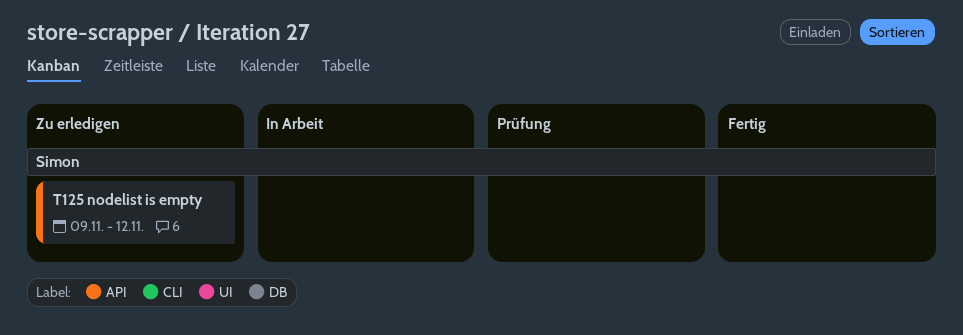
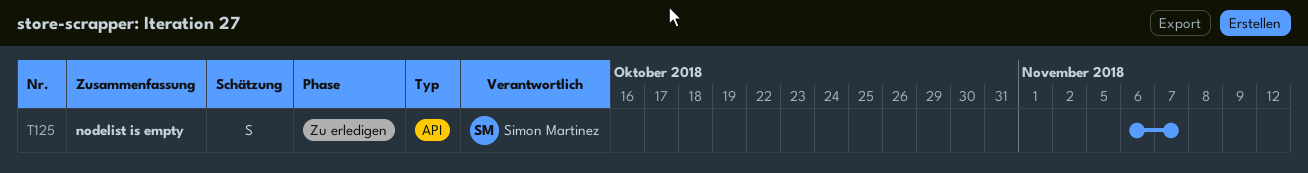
T125, start: Nov 9 -> Nov 6
T125, due: Nov 12 -> Nov 7

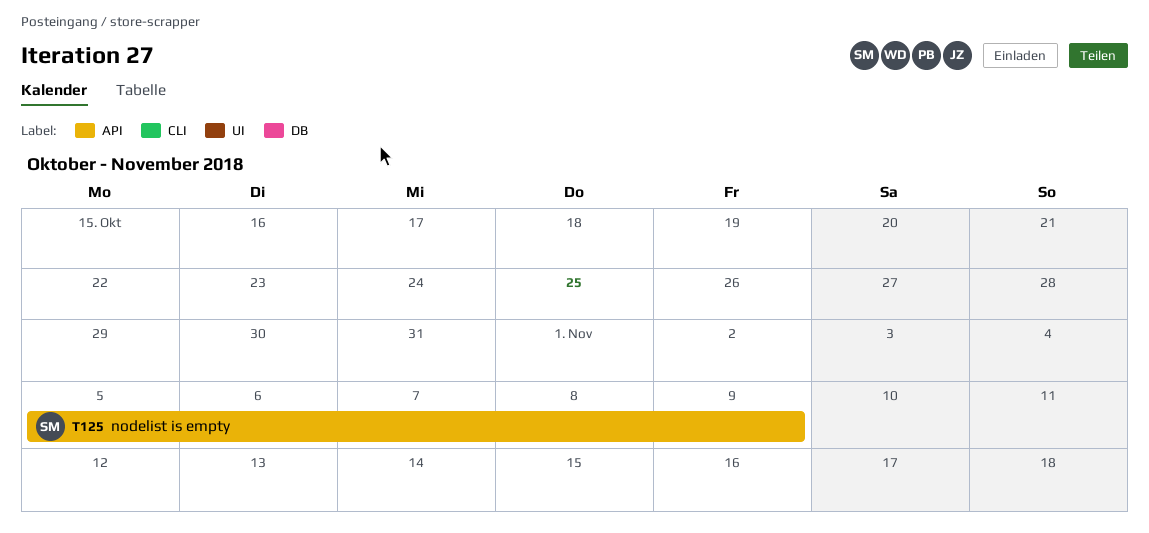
T125, start: Nov 6 -> Nov 5
T125, due: Nov 7 -> Nov 9

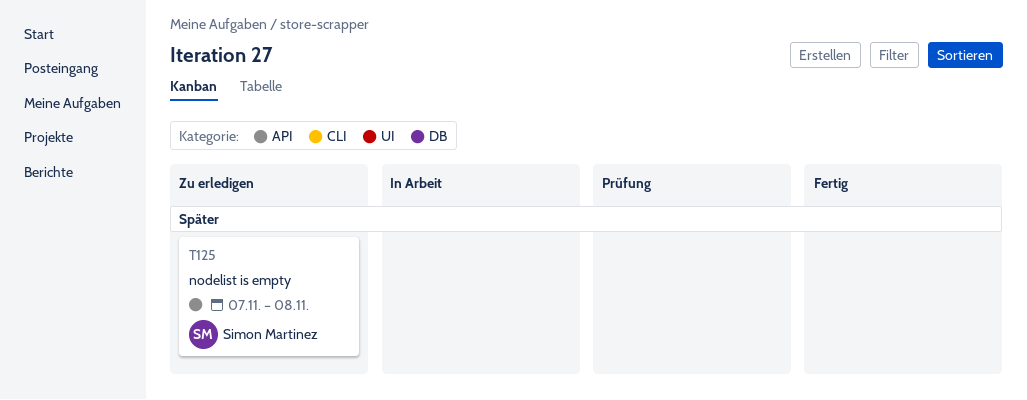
T125, start: Nov 5 -> Nov 7
T125, due: Nov 9 -> Nov 8

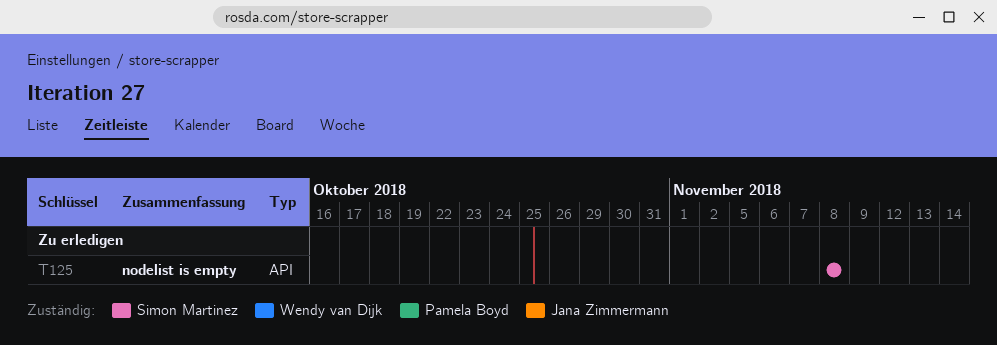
T125, start: Nov 7 -> Nov 8

